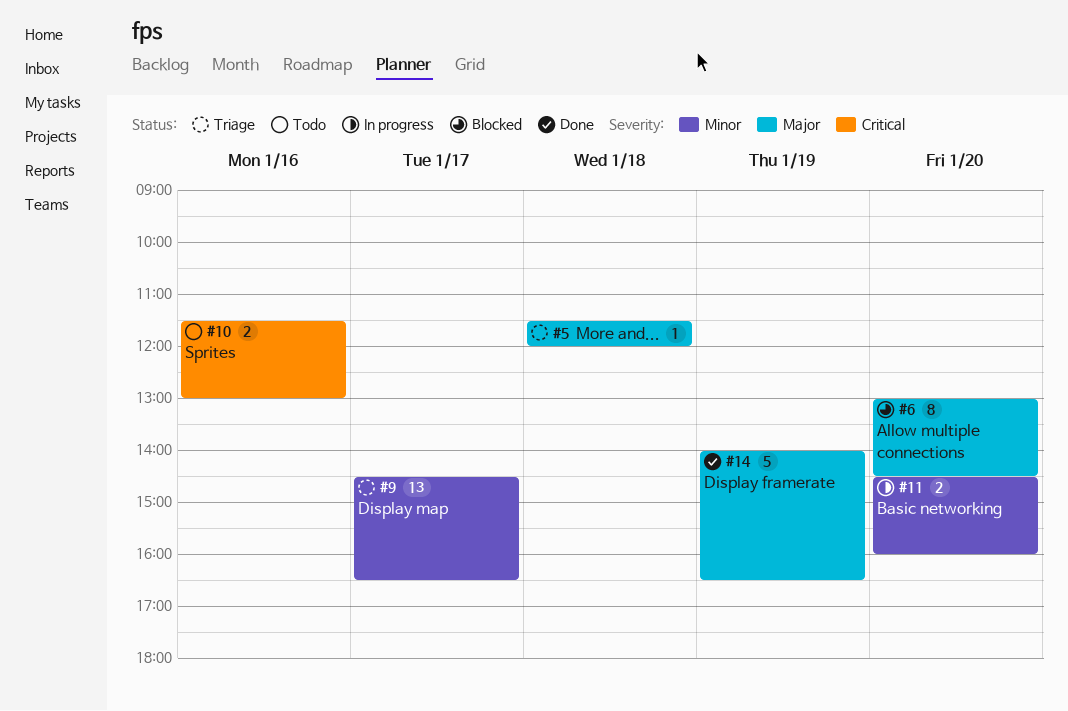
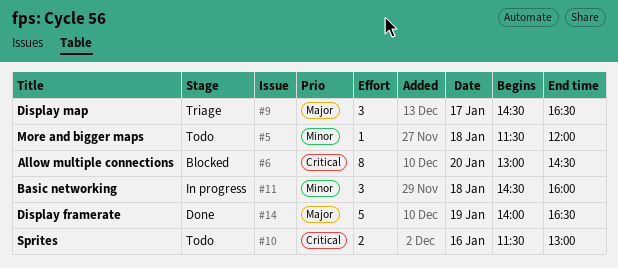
#5, status: Triage -> Todo
#5, priority: Major -> Minor
#6, priority: Major -> Critical
#9, priority: Minor -> Major
#9, estimate: 13 -> 3
#11, estimate: 2 -> 3
#11, day: Jan 20 -> Jan 18

